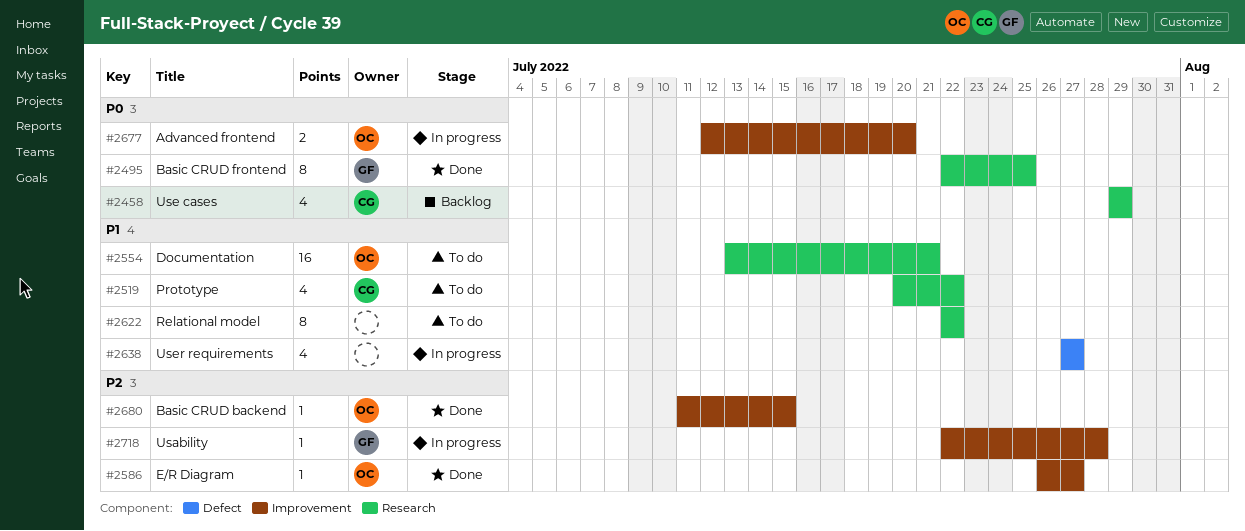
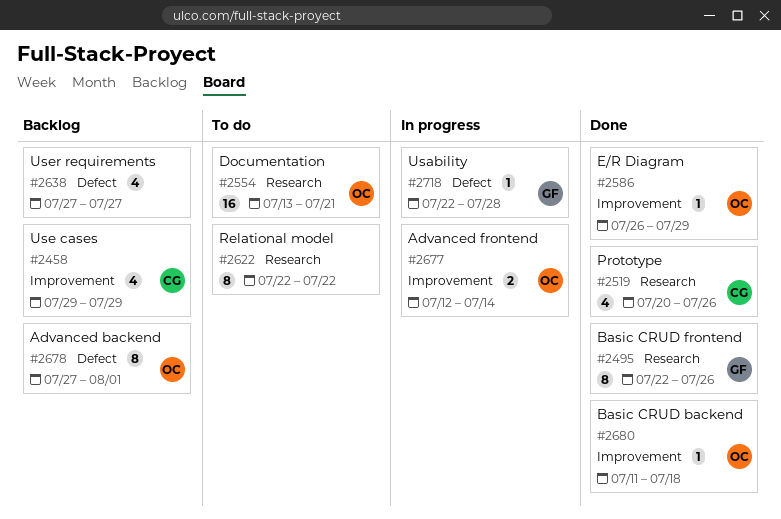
#2458, label: Research -> Improvement
#2495, due: Jul 25 -> Jul 26
#2519, status: To do -> Done
#2519, due: Jul 22 -> Jul 26
#2586, due: Jul 27 -> Jul 29
#2638, status: In progress -> Backlog
#2677, due: Jul 20 -> Jul 14
#2678: none -> present
#2680, due: Jul 15 -> Jul 18
#2718, label: Improvement -> Defect

